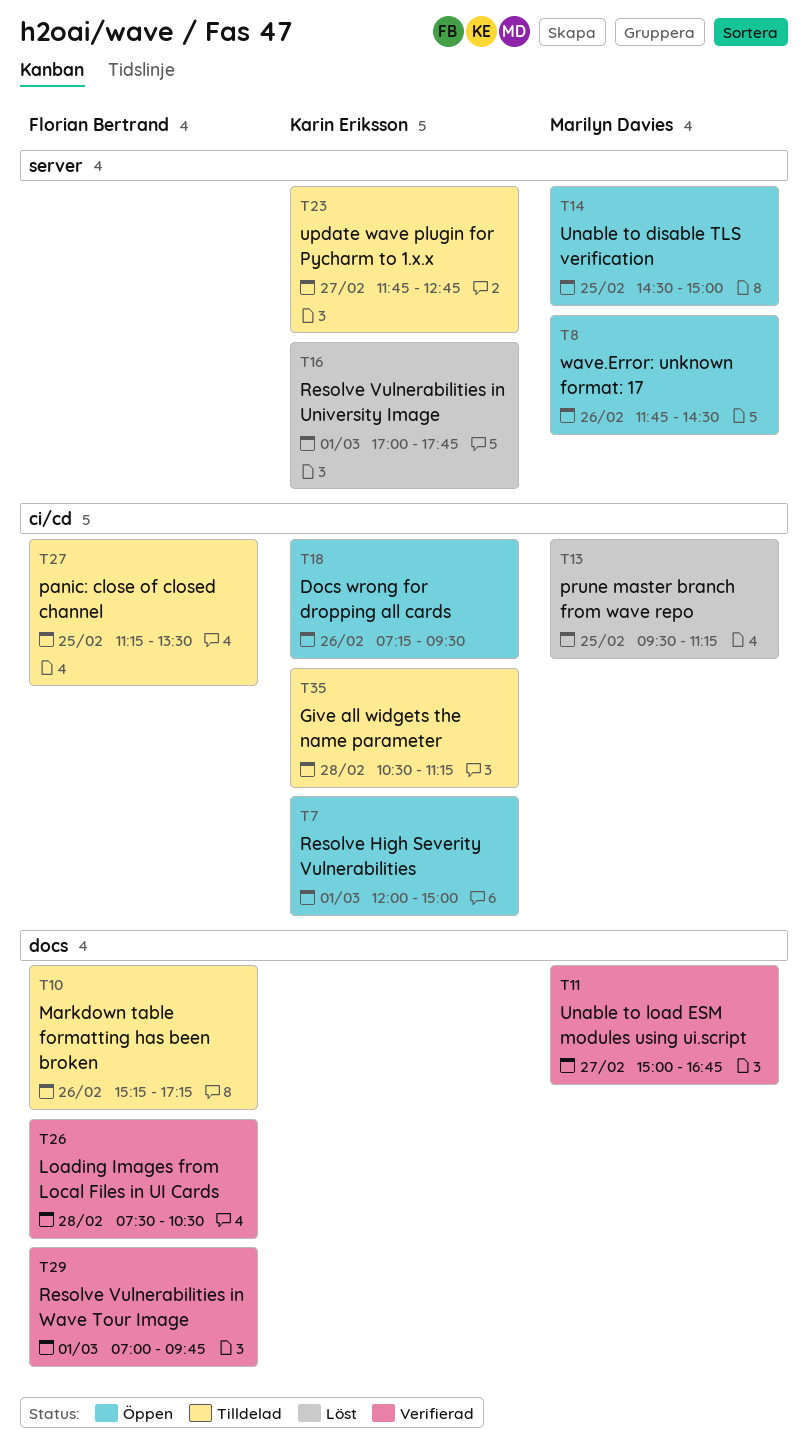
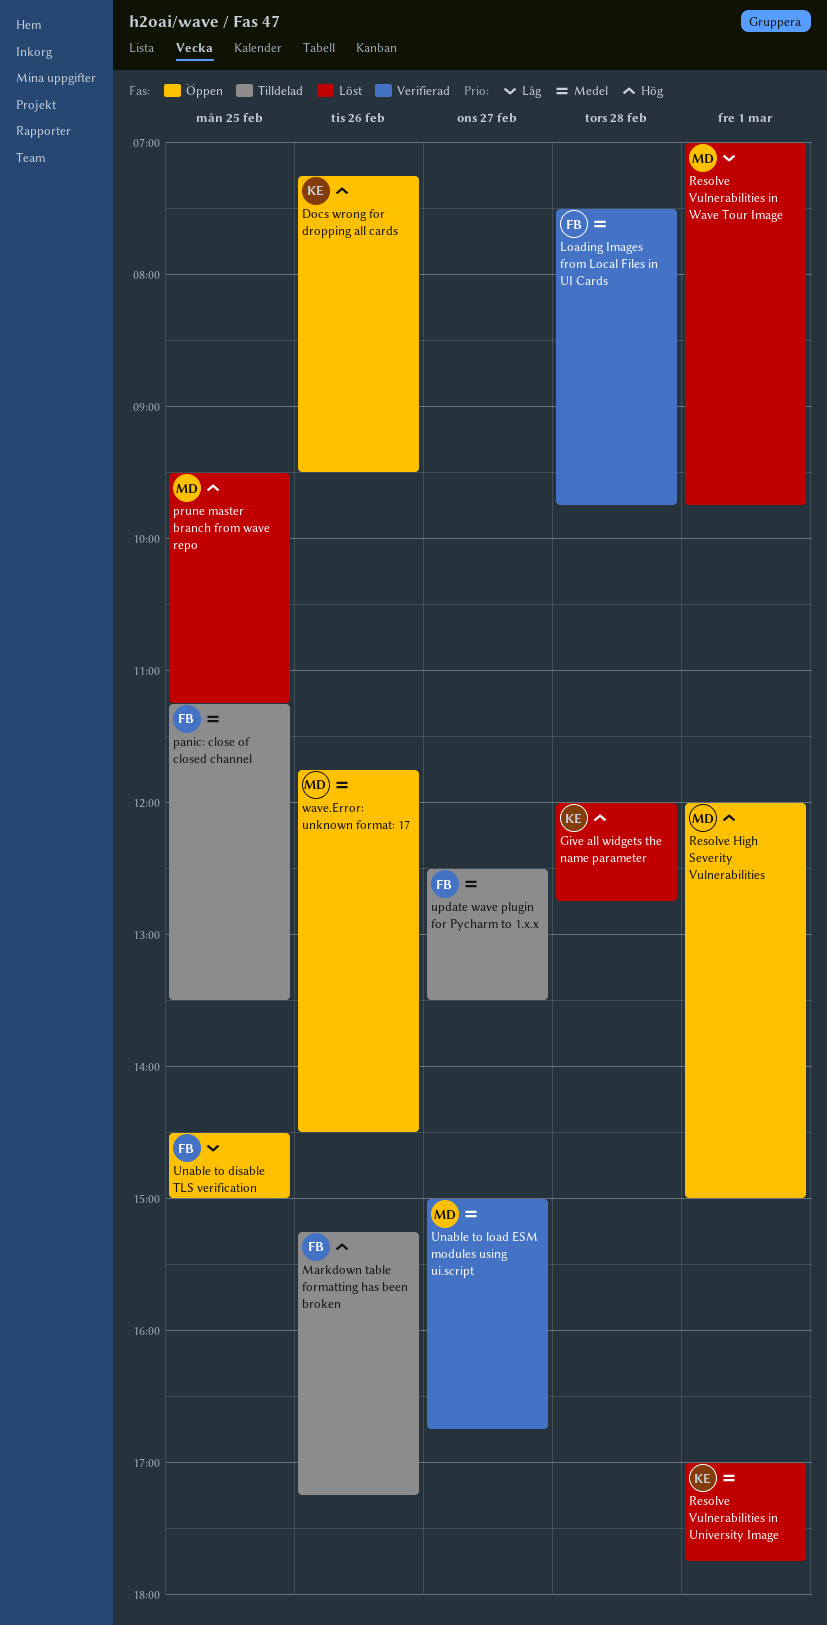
Give all widgets the name parameter, status: Tilldelad -> Löst
Give all widgets the name parameter, begins: 10:30 -> 12:00
Give all widgets the name parameter, ends: 11:15 -> 12:45
Loading Images from Local Files in UI Cards, ends: 10:30 -> 09:45
Resolve High Severity Vulnerabilities, owner: Karin Eriksson -> Marilyn Davies
Resolve Vulnerabilities in Wave Tour Image, status: Verifierad -> Löst
Resolve Vulnerabilities in Wave Tour Image, owner: Florian Bertrand -> Marilyn Davies
Unable to disable TLS verification, owner: Marilyn Davies -> Florian Bertrand
update wave plugin for Pycharm to 1.x.x, owner: Karin Eriksson -> Florian Bertrand
update wave plugin for Pycharm to 1.x.x, begins: 11:45 -> 12:30
update wave plugin for Pycharm to 1.x.x, ends: 12:45 -> 13:30

